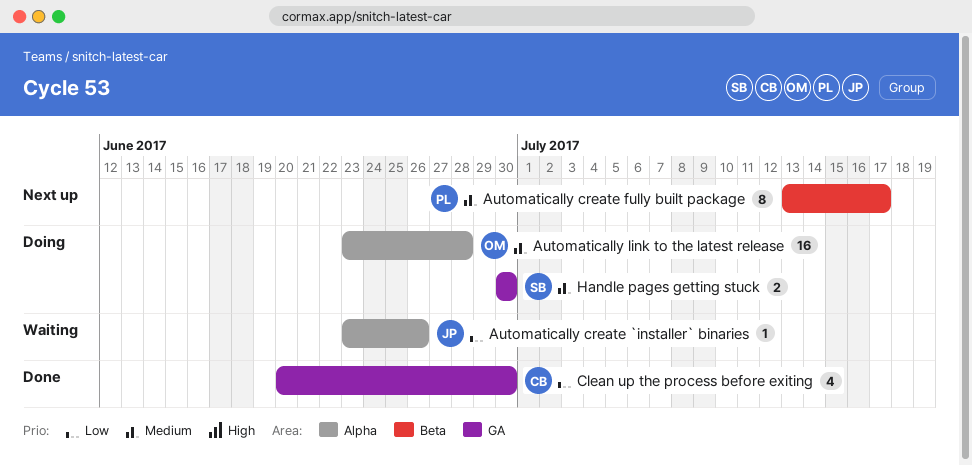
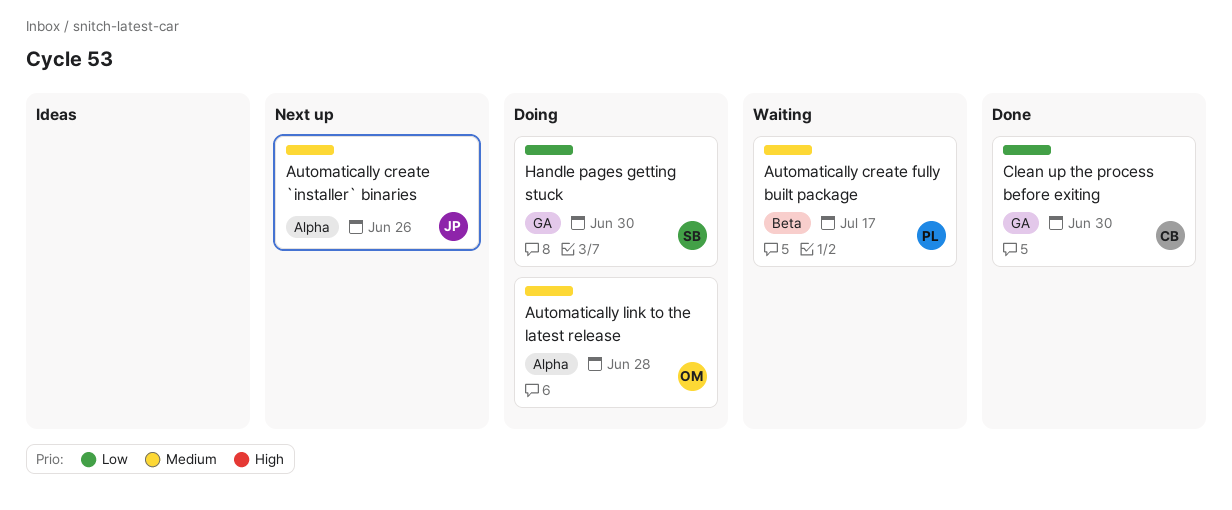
Automatically create `installer` binaries, status: Waiting -> Next up
Automatically create `installer` binaries, priority: Low -> Medium
Automatically create fully built package, status: Next up -> Waiting
Handle pages getting stuck, priority: Medium -> Low

